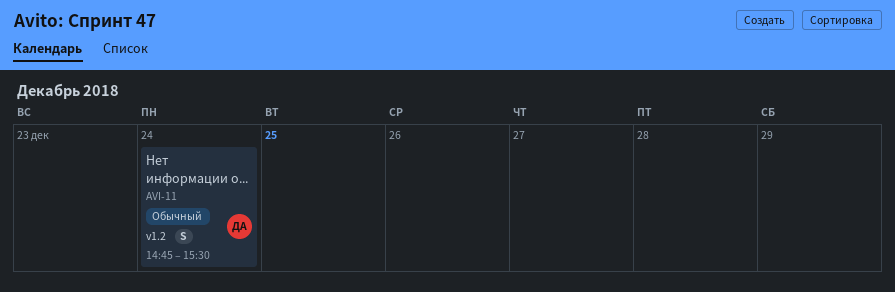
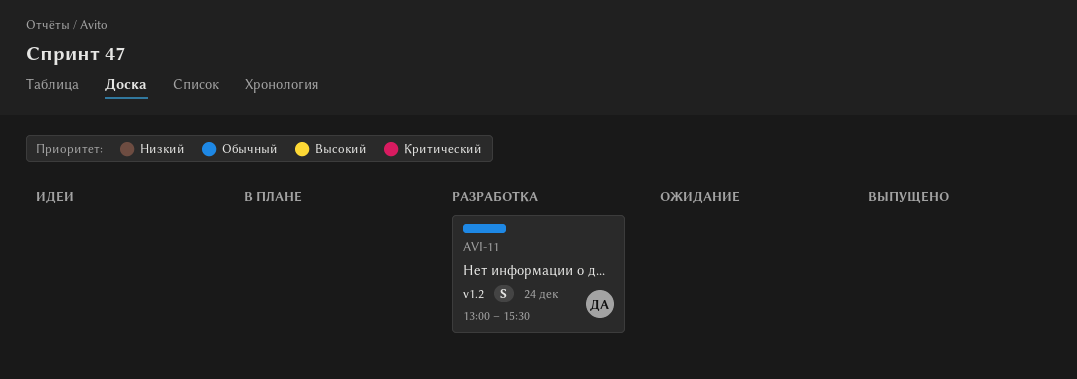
AVI-11, begins: 14:45 -> 13:00

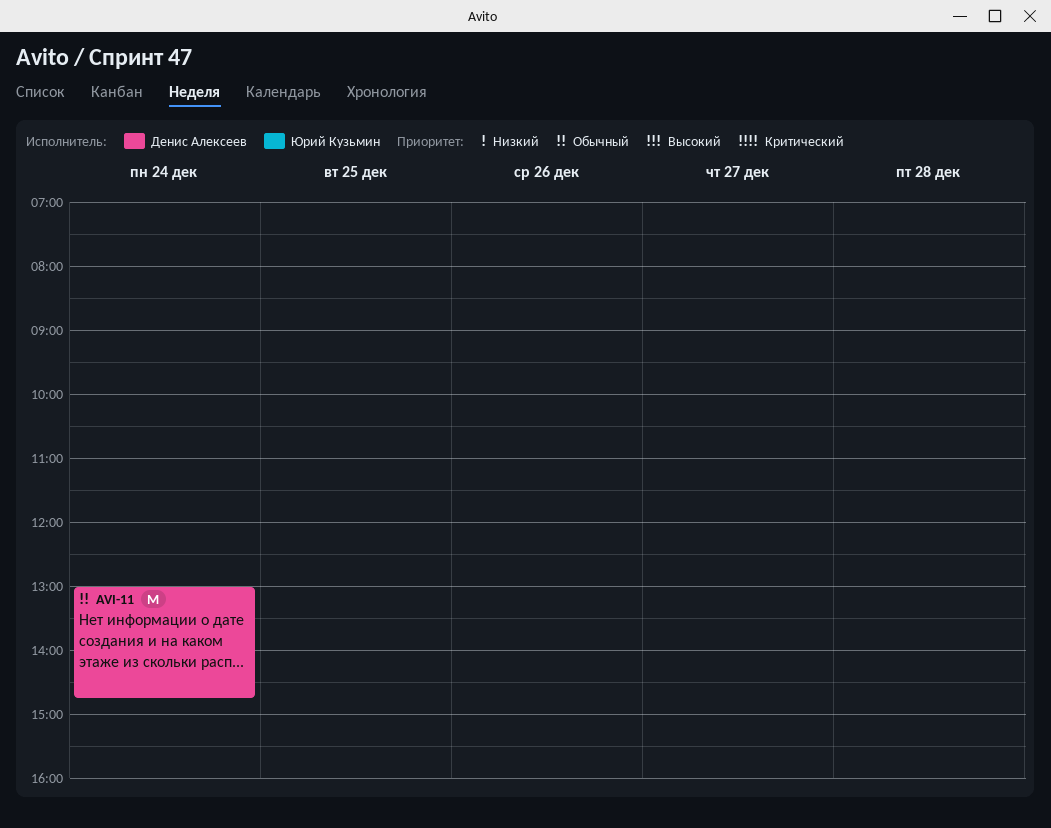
AVI-11, estimate: S -> M
AVI-11, ends: 15:30 -> 14:45

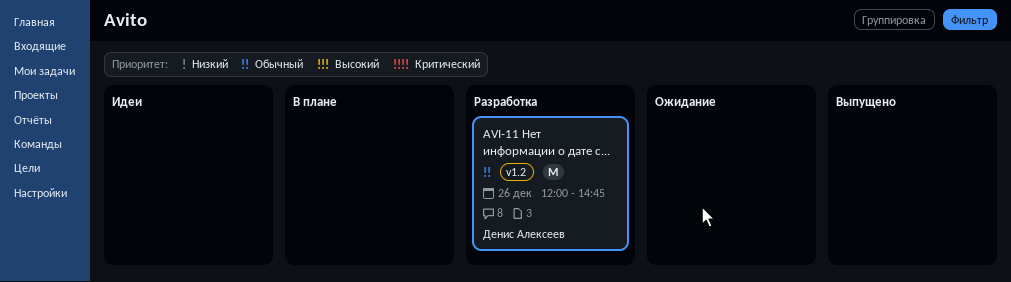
AVI-11, day: Dec 24 -> Dec 26
AVI-11, begins: 13:00 -> 12:00

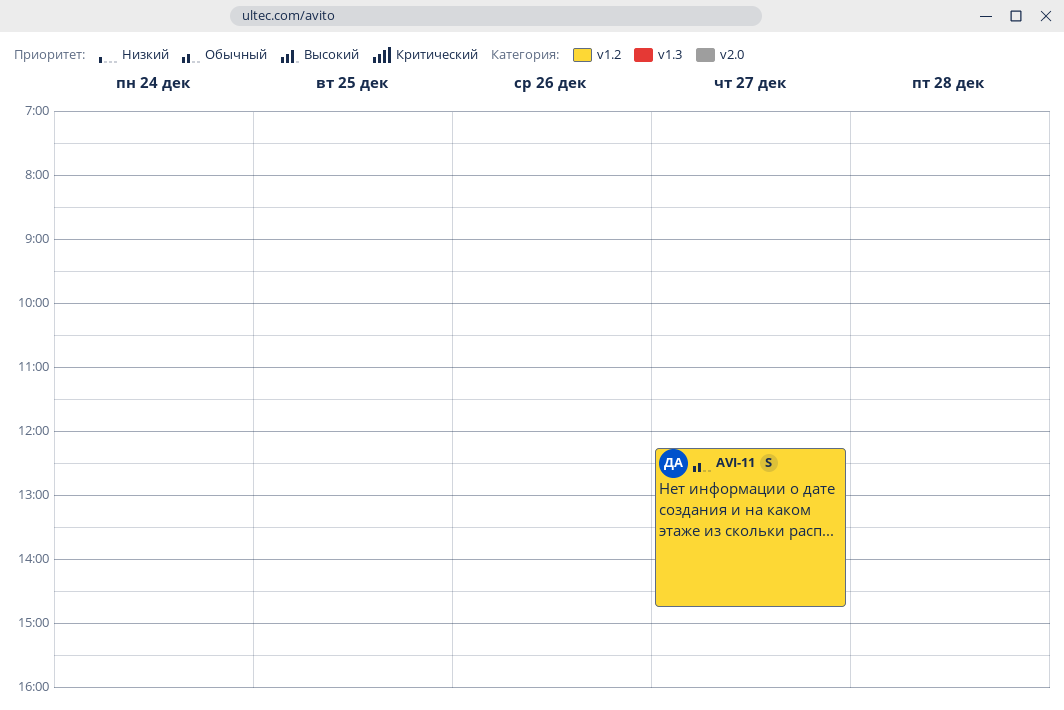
AVI-11, estimate: M -> S
AVI-11, day: Dec 26 -> Dec 27
AVI-11, begins: 12:00 -> 12:15

